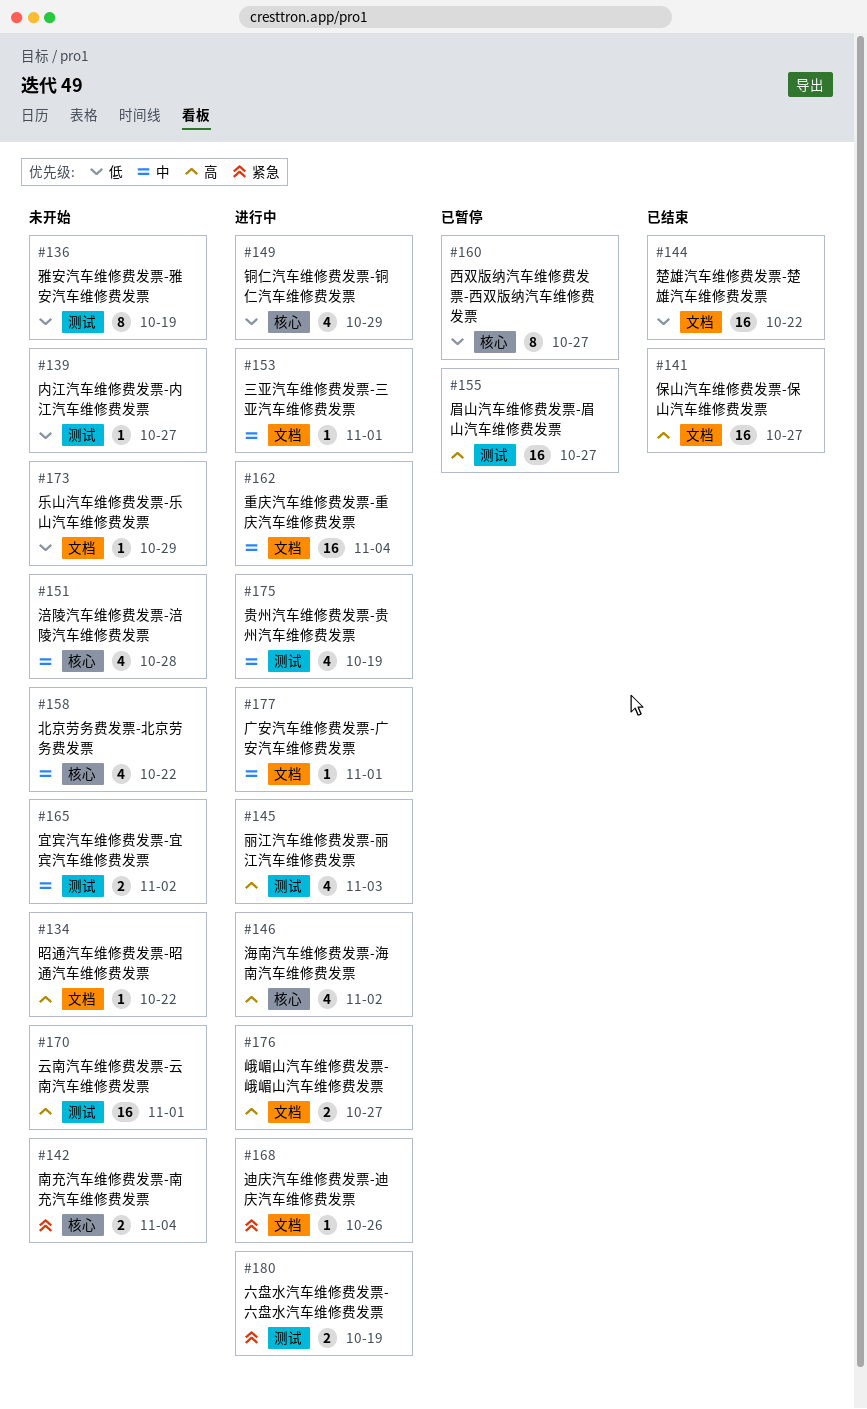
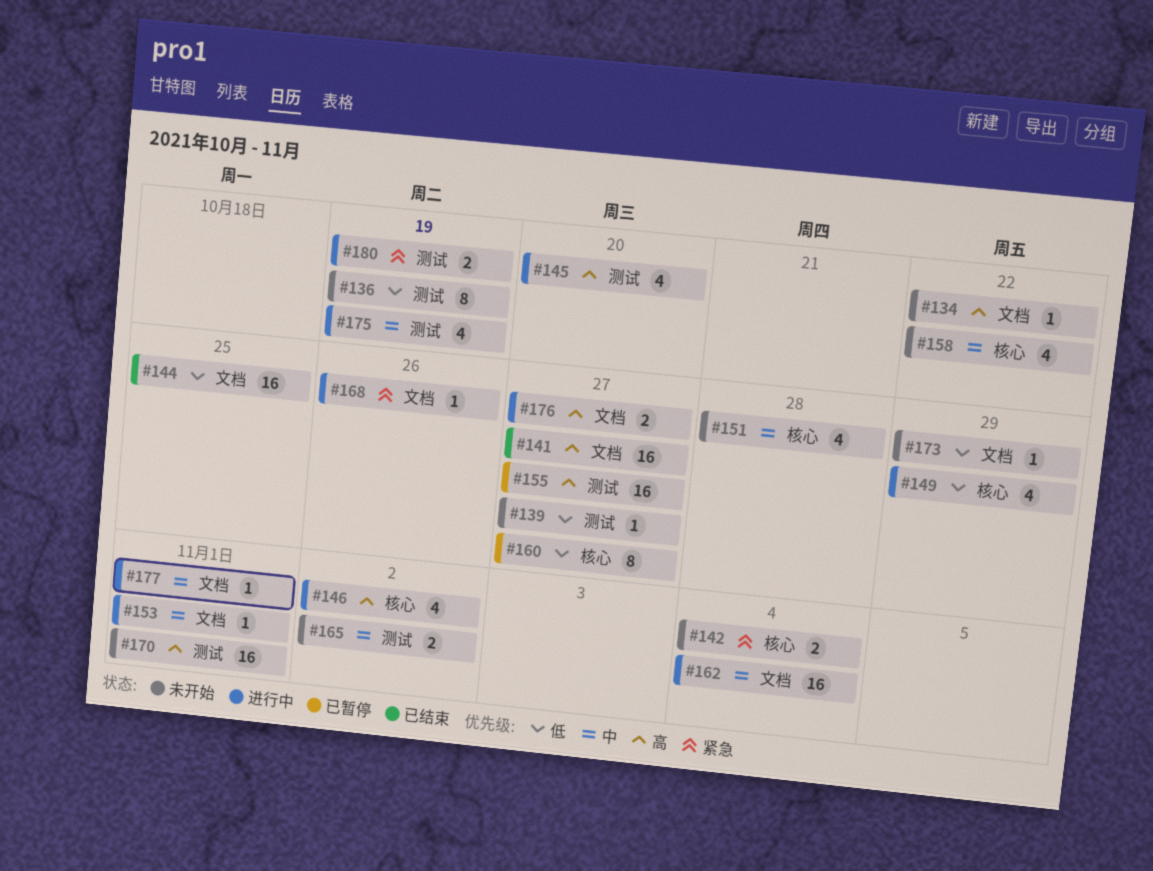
#144, due: Oct 22 -> Oct 25
#145, due: Nov 3 -> Oct 20

